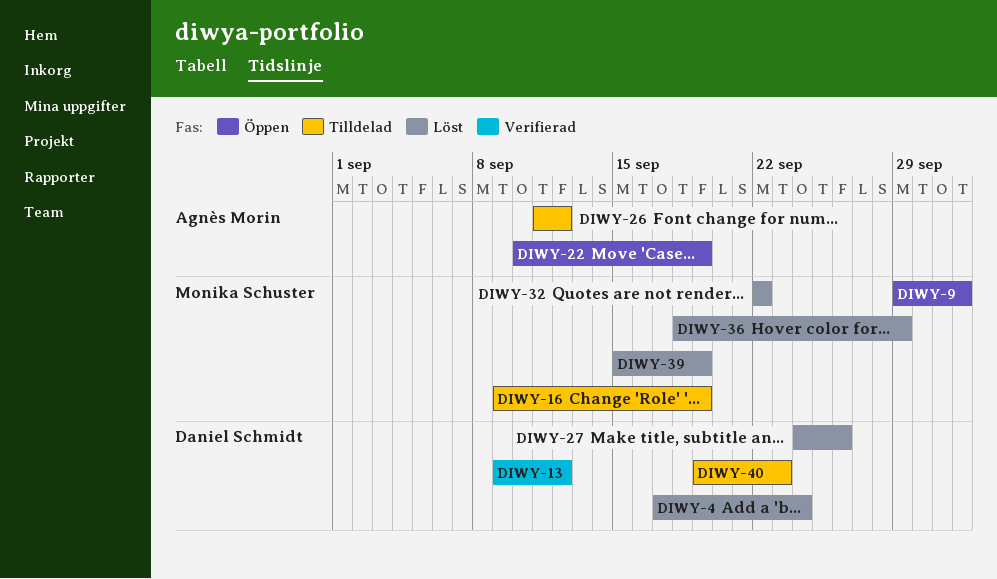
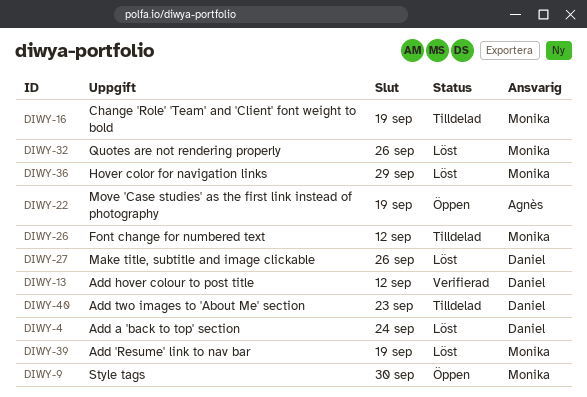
DIWY-9, due: Oct 2 -> Sep 30
DIWY-26, owner: Agnès Morin -> Monika Schuster
DIWY-32, due: Sep 22 -> Sep 26

